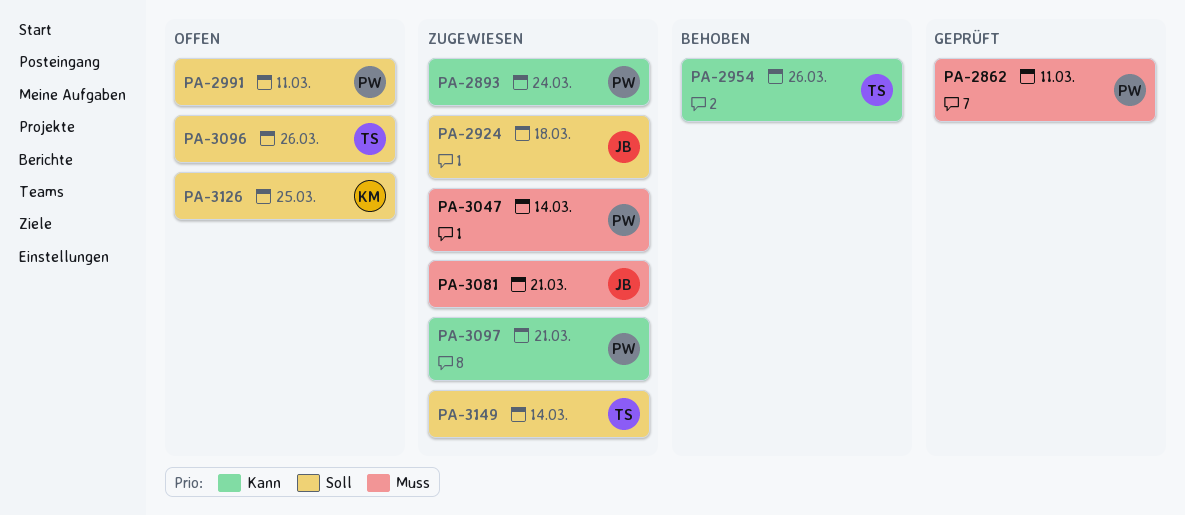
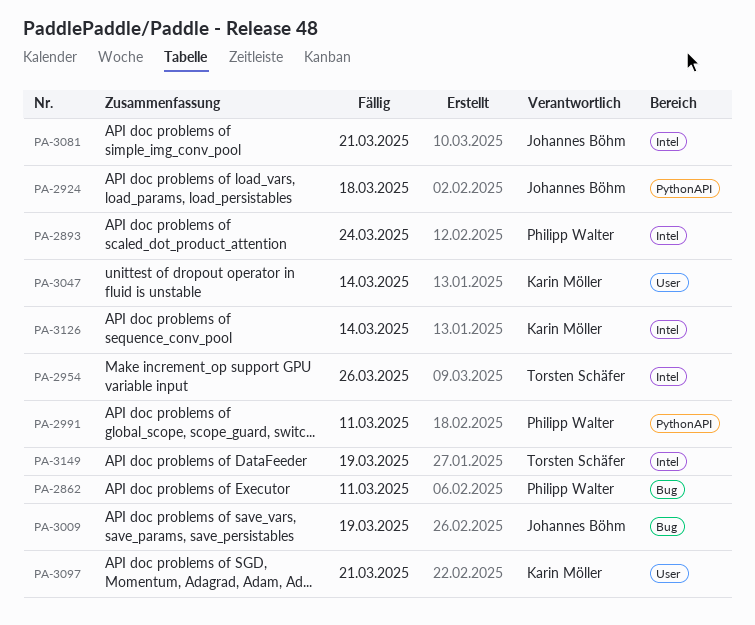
PA-3009: none -> present
PA-3047, owner: Philipp Walter -> Karin Möller
PA-3096: present -> none
PA-3097, owner: Philipp Walter -> Karin Möller
PA-3126, due: Mar 25 -> Mar 14
PA-3149, due: Mar 14 -> Mar 19

